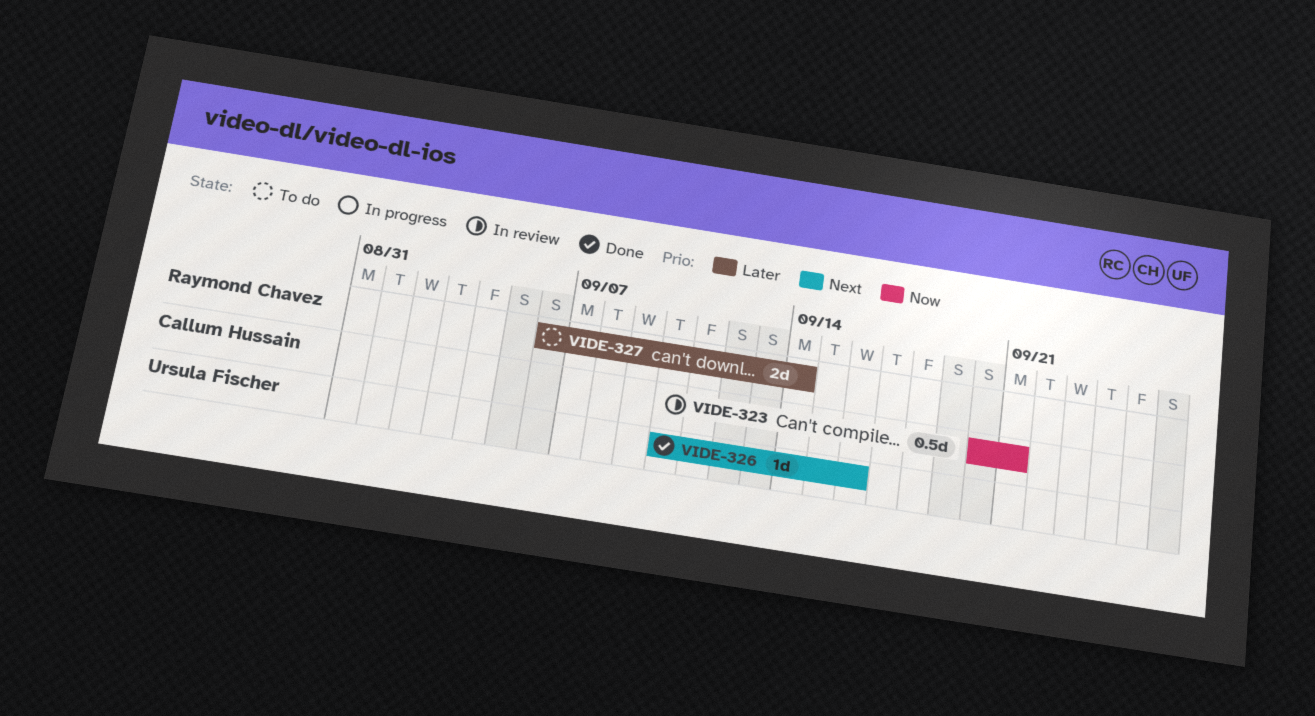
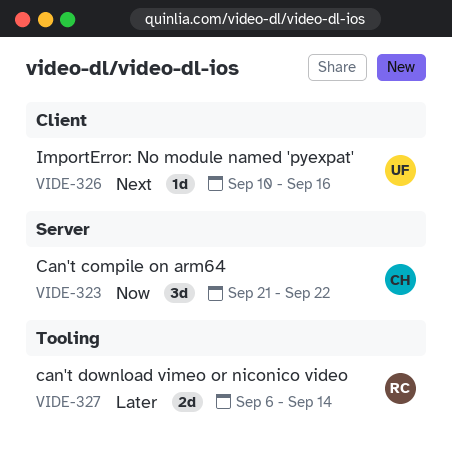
VIDE-323, estimate: 0.5d -> 3d
VIDE-323, start: Sep 20 -> Sep 21
VIDE-323, due: Sep 21 -> Sep 22

